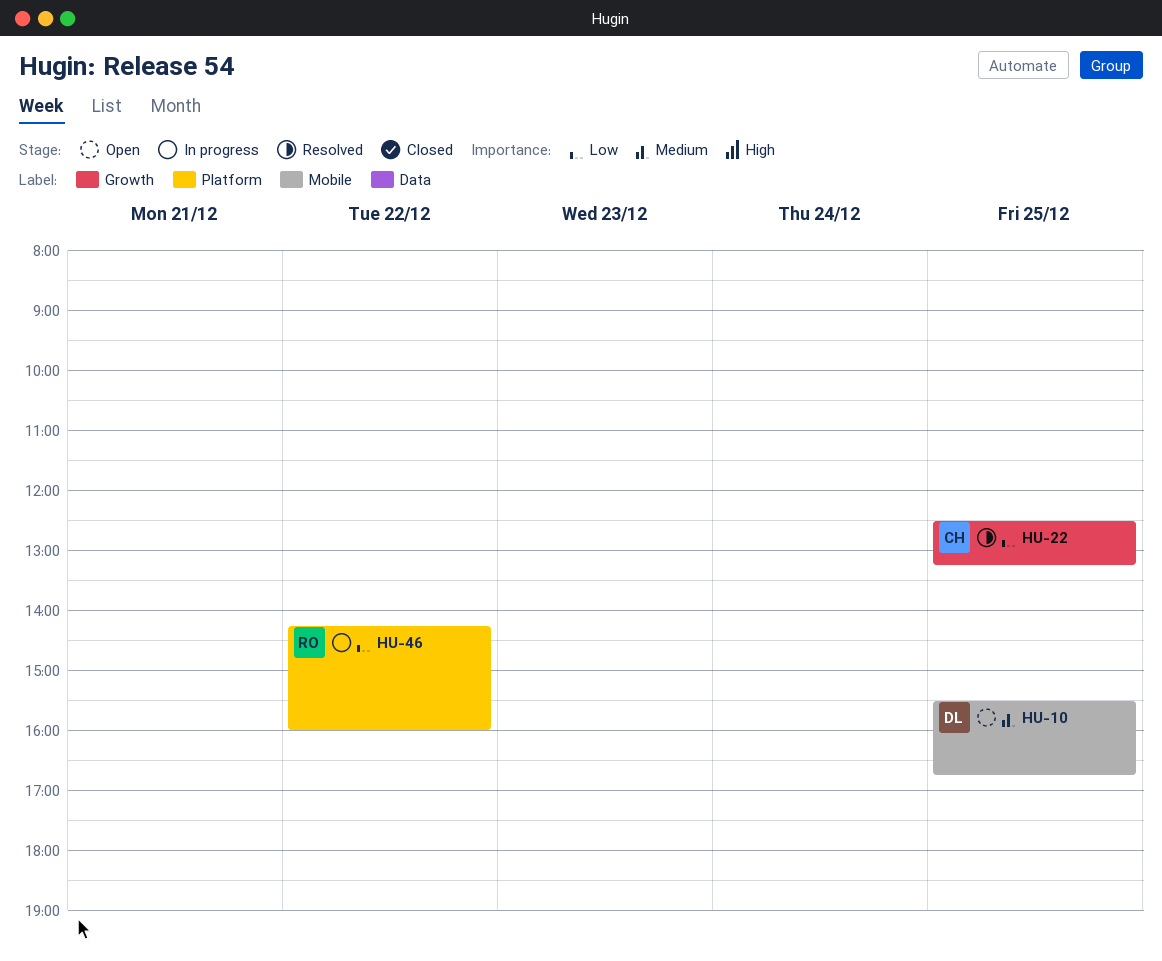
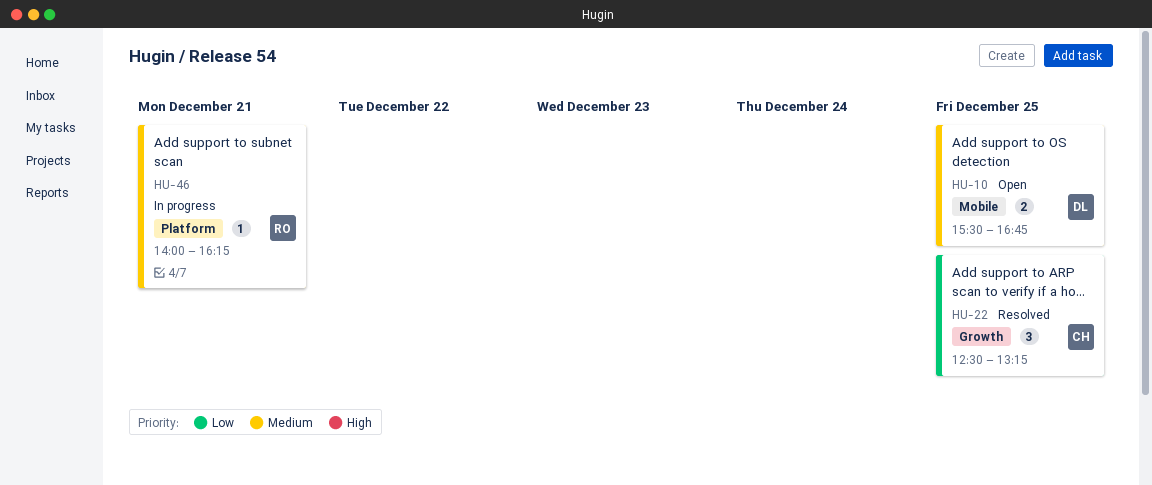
HU-46, priority: Low -> Medium
HU-46, day: Dec 22 -> Dec 21
HU-46, begins: 14:15 -> 14:00
HU-46, ends: 16:00 -> 16:15

